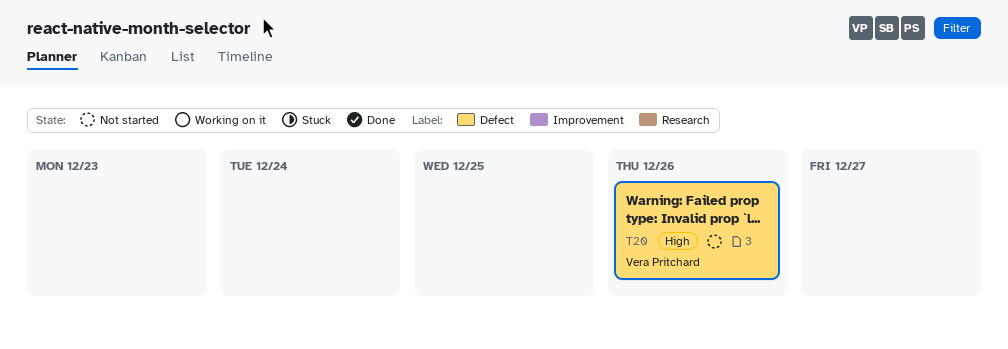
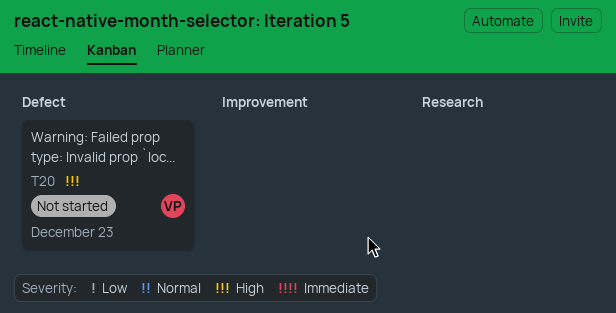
T20, due: Dec 26 -> Dec 23

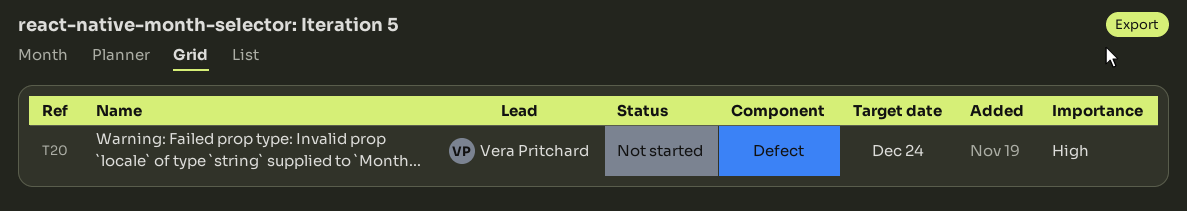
T20, due: Dec 23 -> Dec 24

